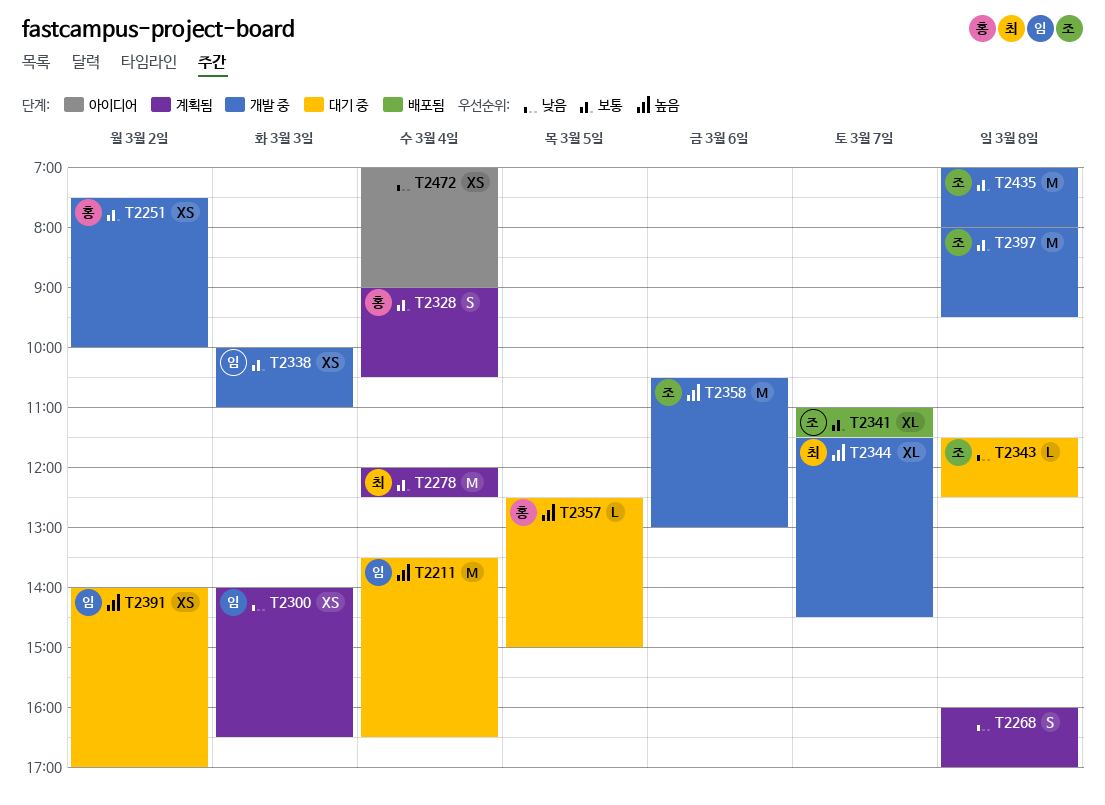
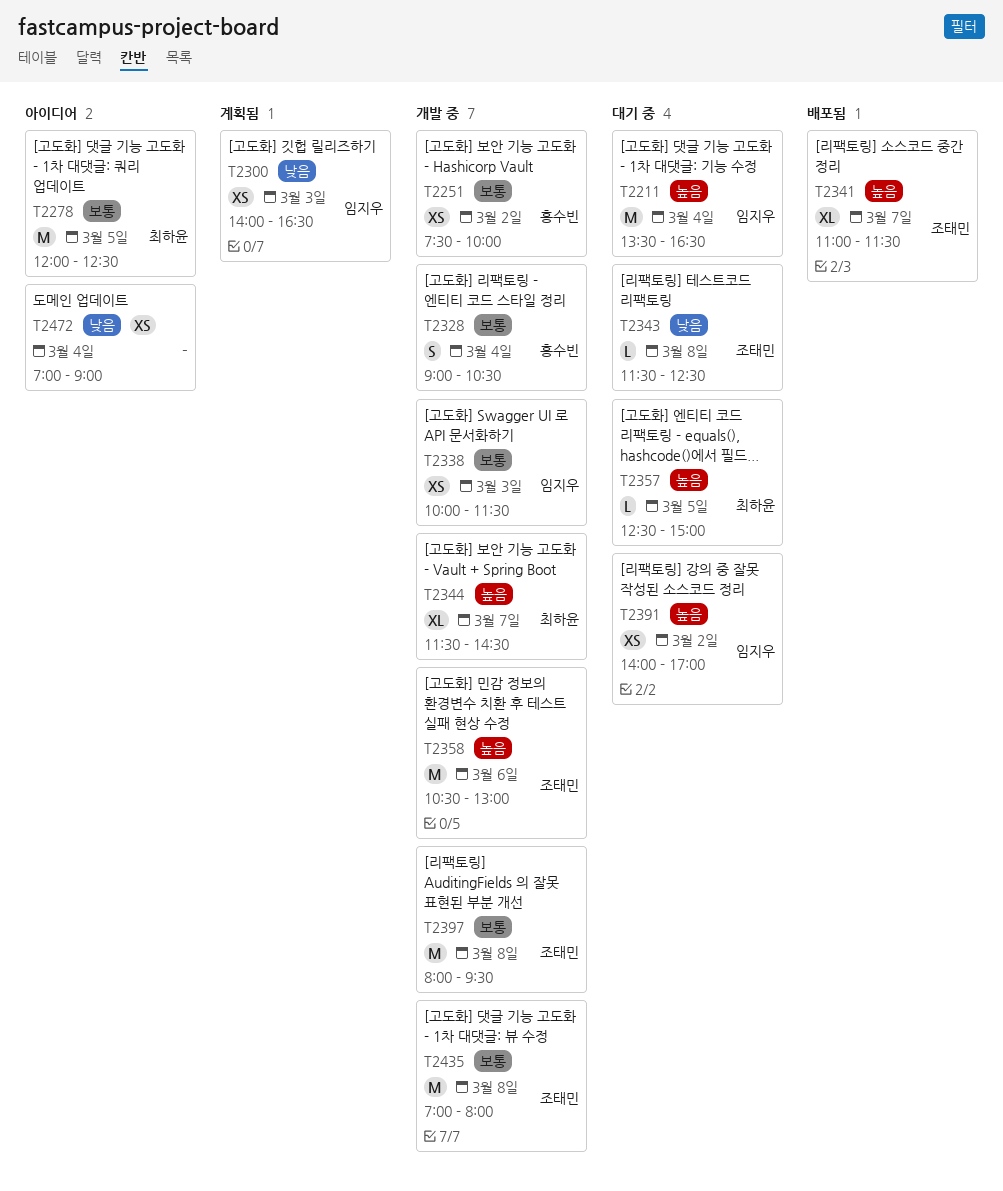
T2268: present -> none
T2278, status: 계획됨 -> 아이디어
T2278, day: Mar 4 -> Mar 5
T2328, status: 계획됨 -> 개발 중
T2338, ends: 11:00 -> 11:30
T2341, priority: 보통 -> 높음
T2357, owner: 홍수빈 -> 최하윤

